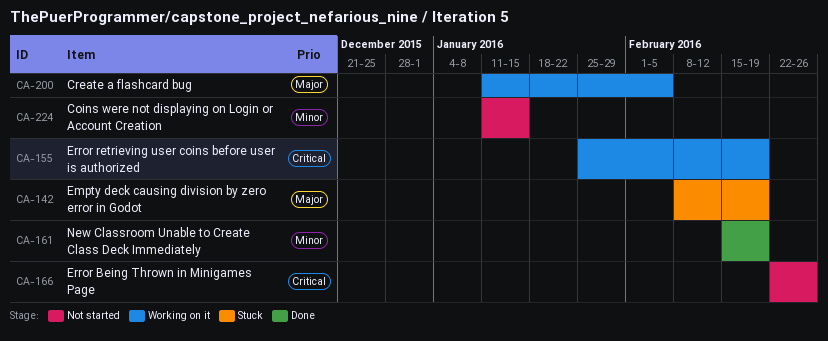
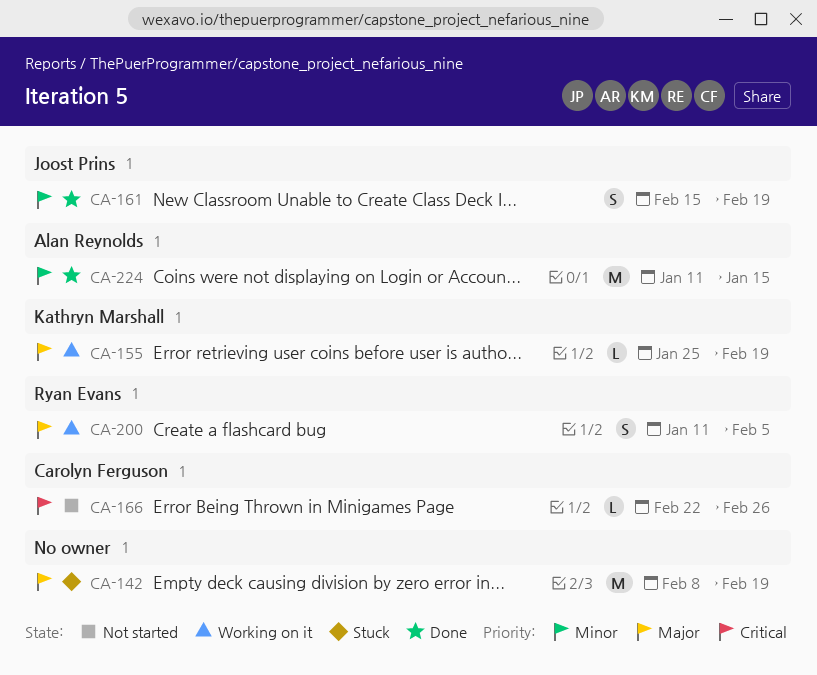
CA-155, priority: Critical -> Major
CA-224, status: Not started -> Done

